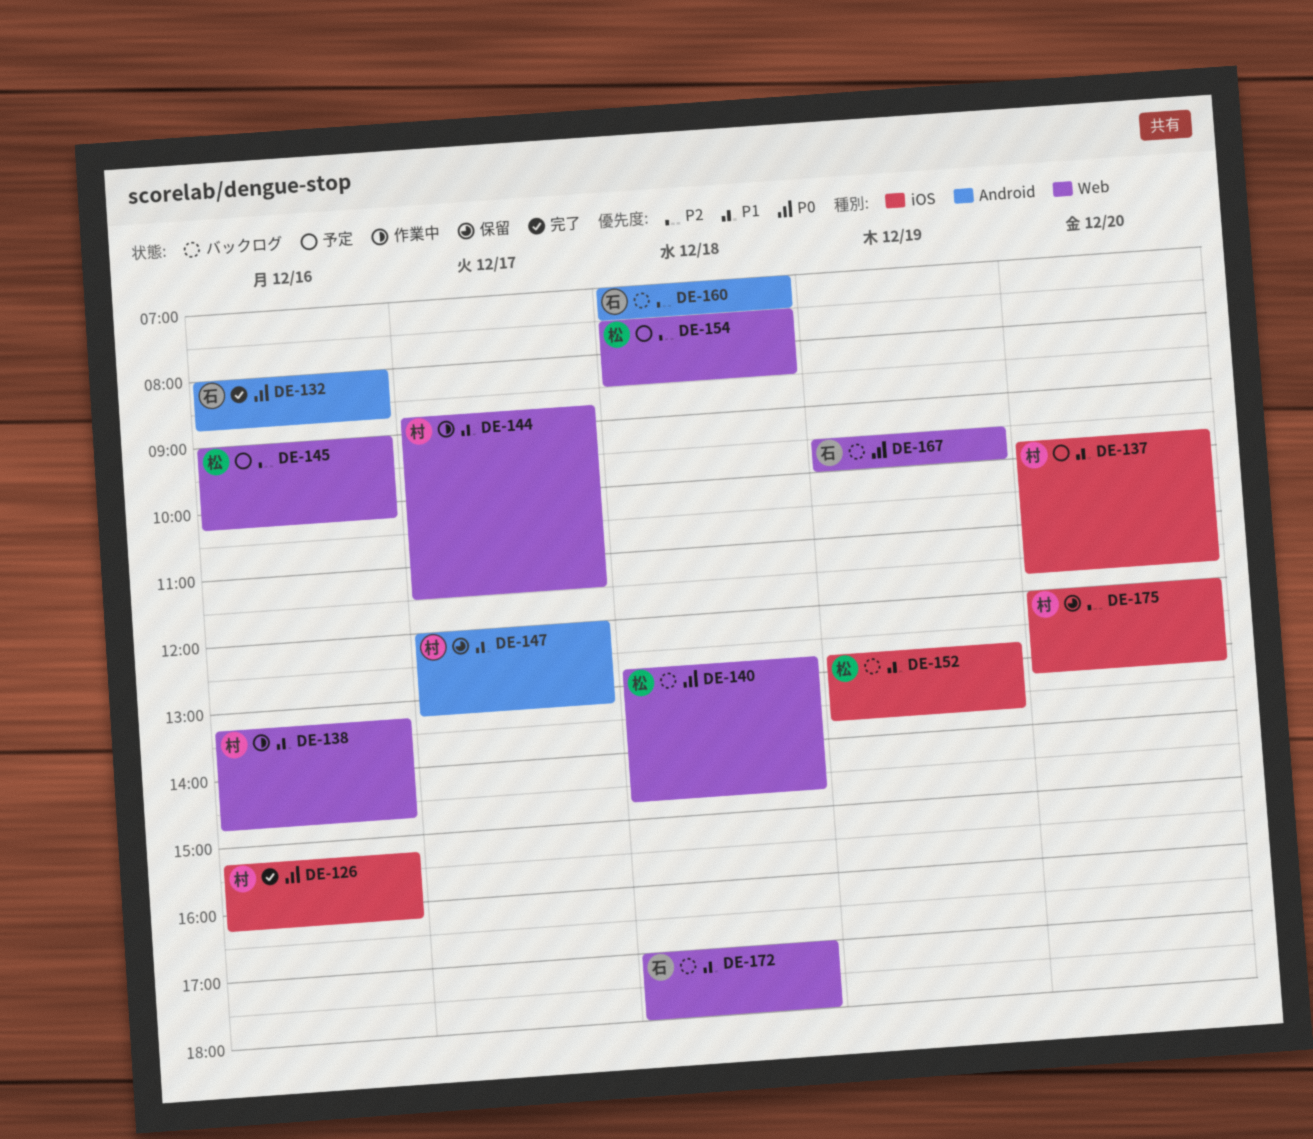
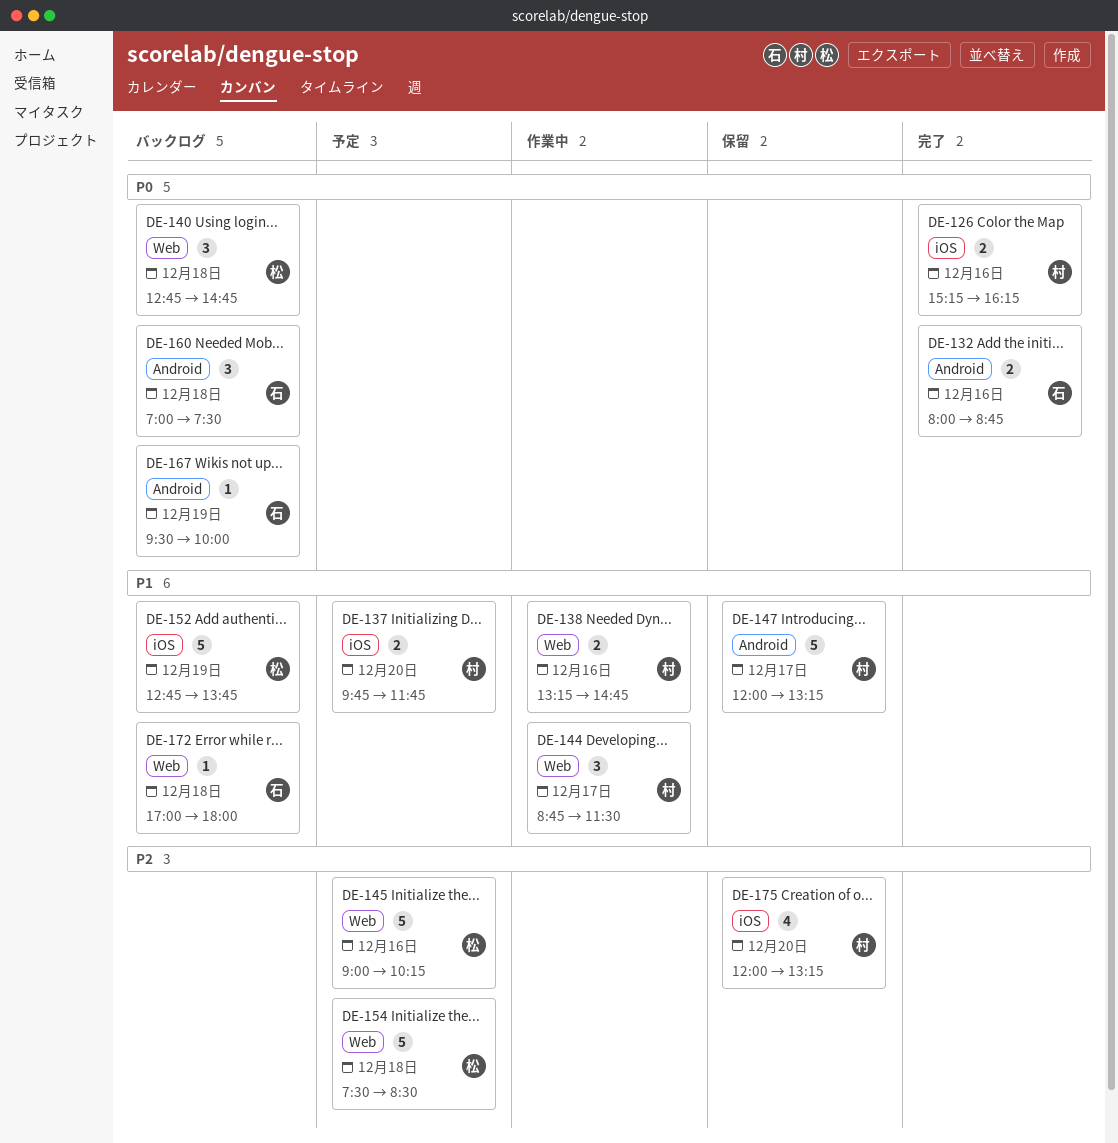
DE-160, priority: P2 -> P0
DE-167, label: Web -> Android

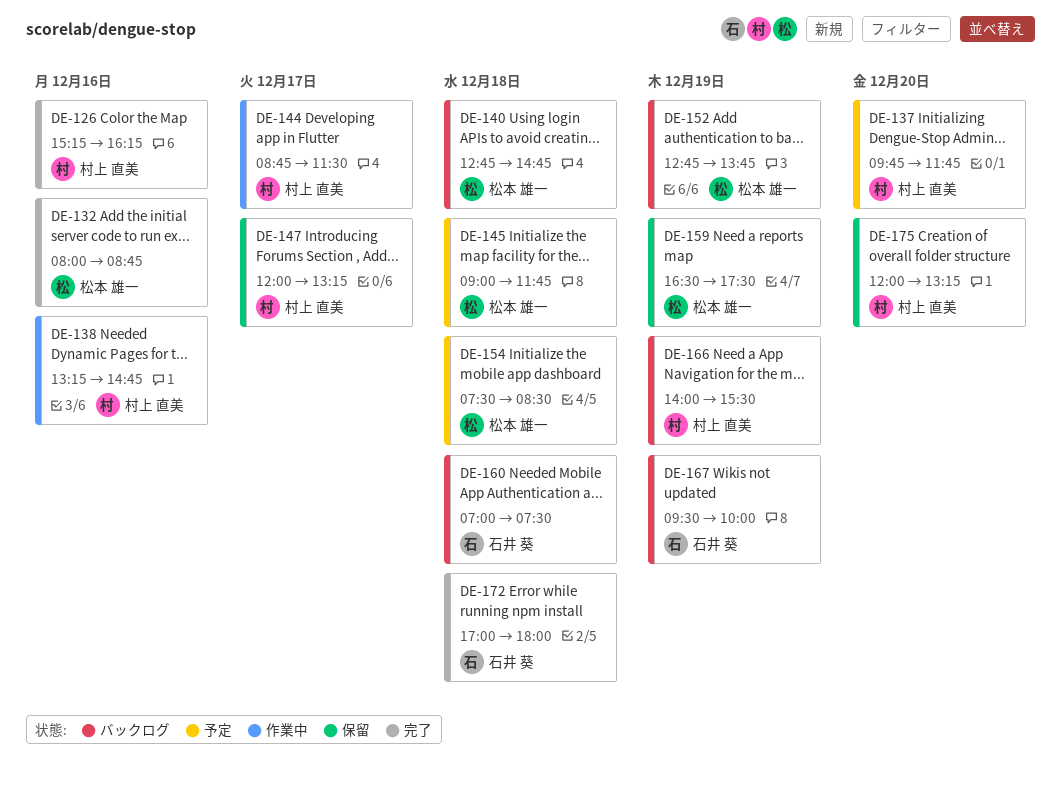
DE-132, owner: 石井 葵 -> 松本 雄一
DE-145, day: Dec 16 -> Dec 18
DE-145, ends: 10:15 -> 11:45
DE-159: none -> present
DE-166: none -> present
DE-172, status: バックログ -> 完了

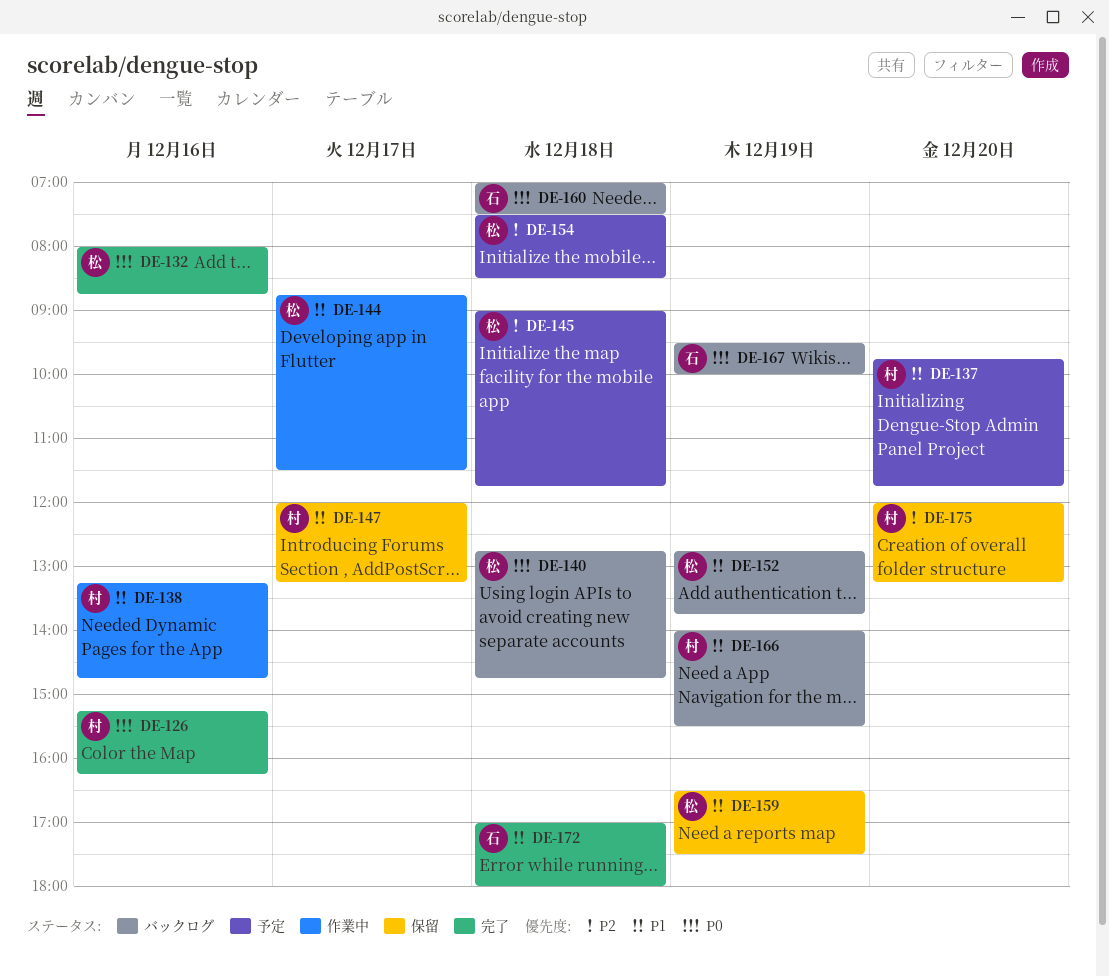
DE-144, owner: 村上 直美 -> 松本 雄一

